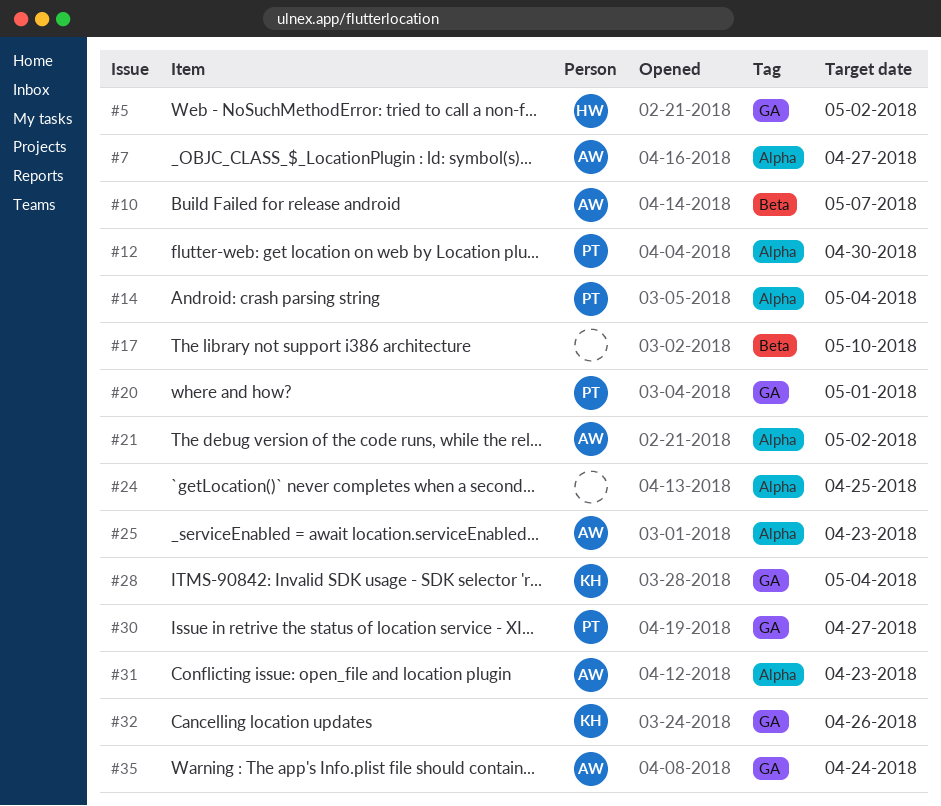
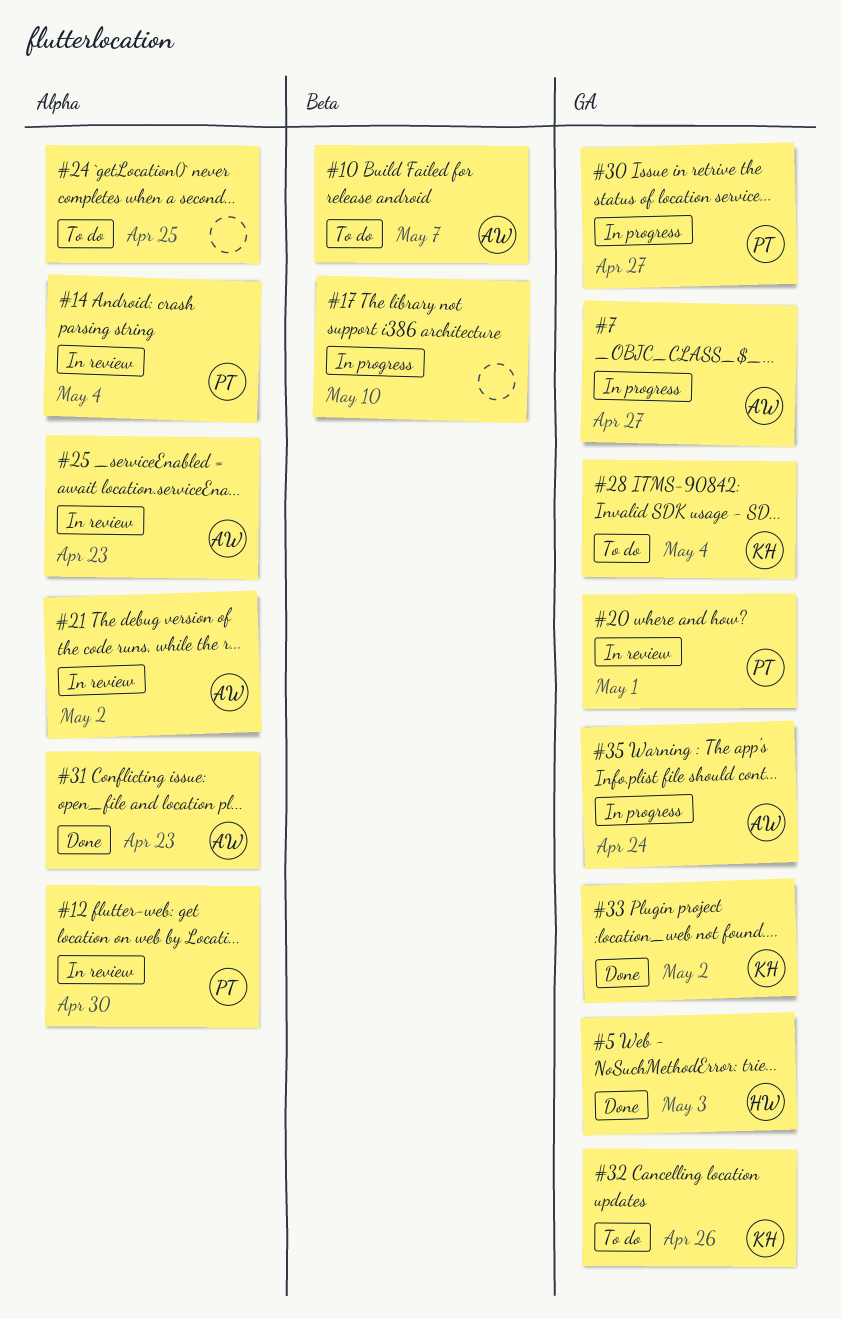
#5, due: May 2 -> May 3
#7, label: Alpha -> GA
#33: none -> present

